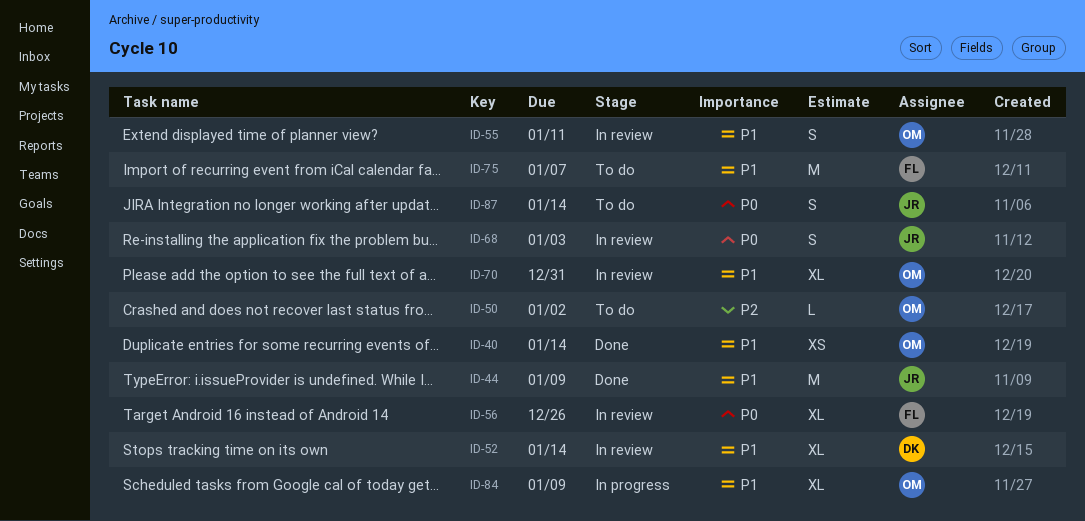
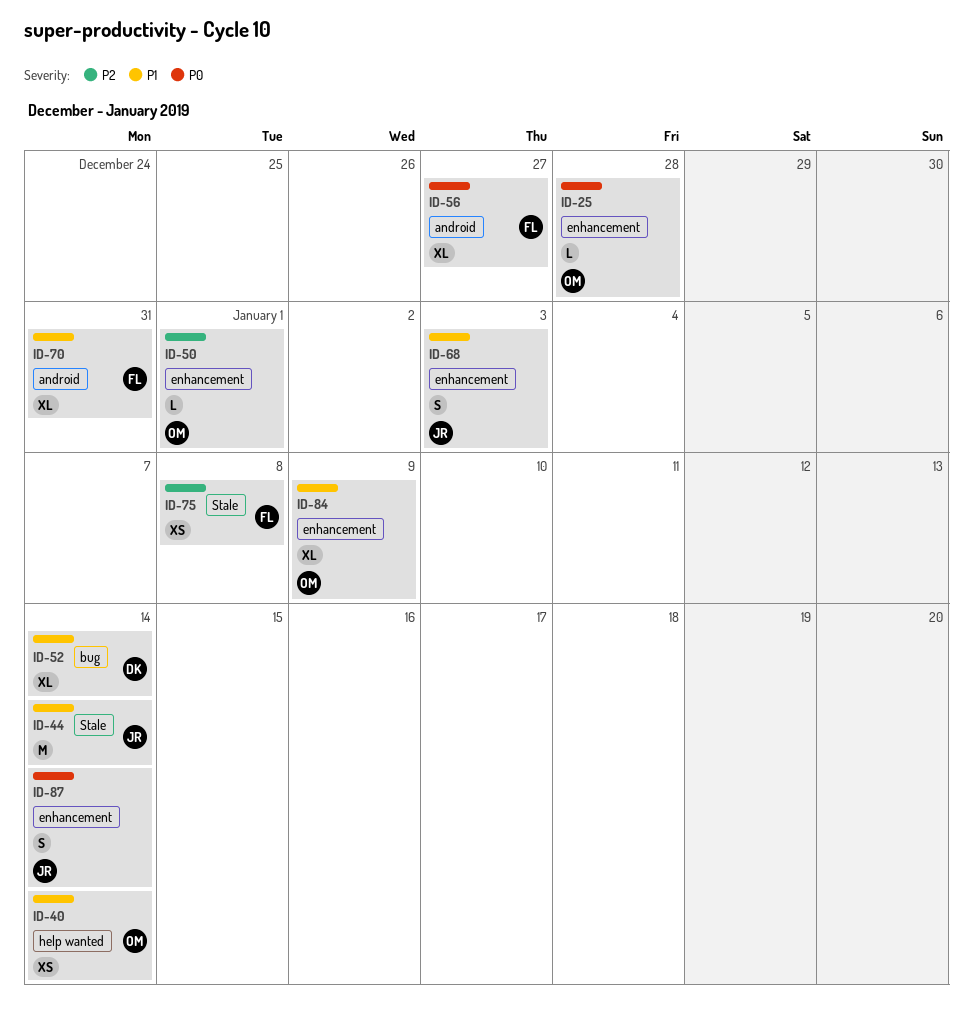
ID-25: none -> present
ID-44, due: Jan 9 -> Jan 14
ID-50, due: Jan 2 -> Jan 1
ID-55: present -> none
ID-56, due: Dec 26 -> Dec 27
ID-68, priority: P0 -> P1
ID-70, owner: OM -> FL
ID-75, priority: P1 -> P2
ID-75, estimate: M -> XS
ID-75, due: Jan 7 -> Jan 8

